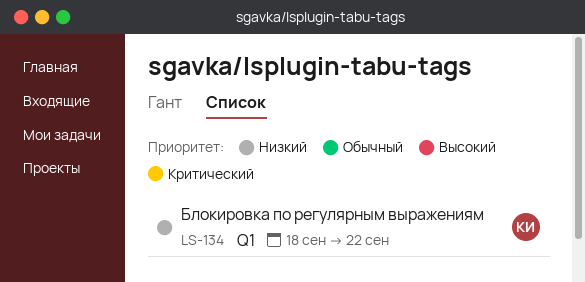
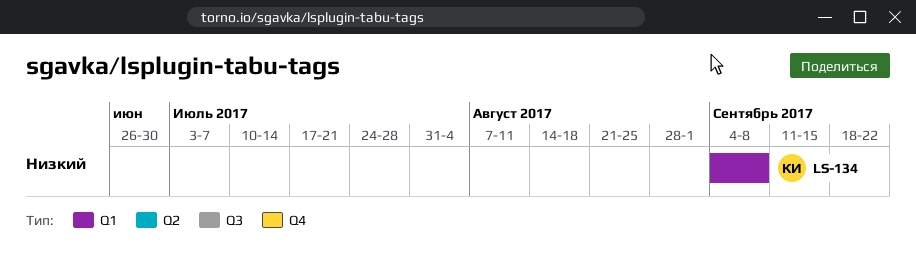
LS-134, start: Sep 18 -> Sep 4
LS-134, due: Sep 22 -> Sep 8

